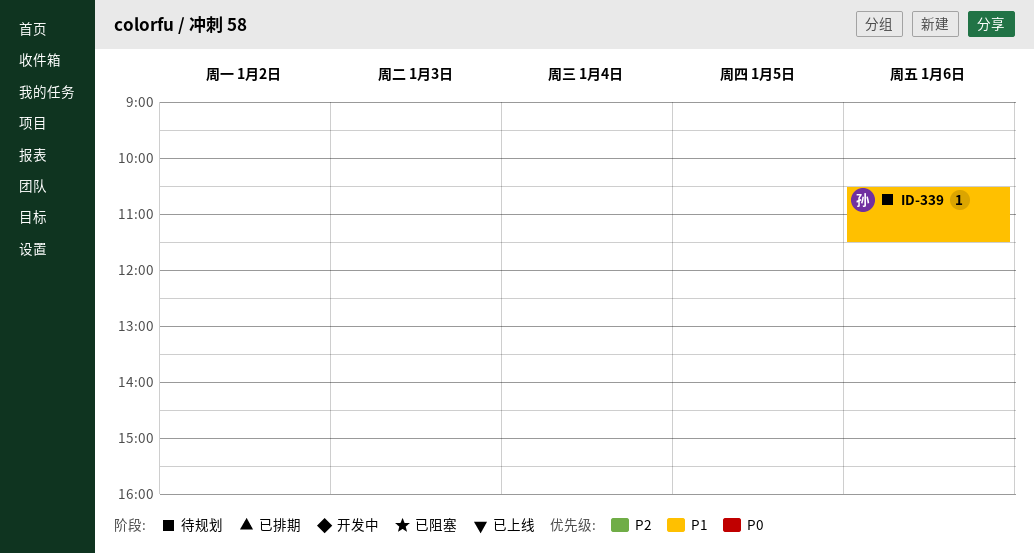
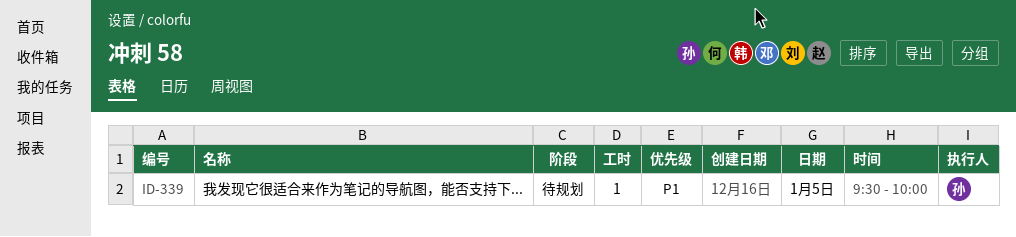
ID-339, day: Jan 6 -> Jan 5
ID-339, begins: 10:30 -> 09:30
ID-339, ends: 11:30 -> 10:00

